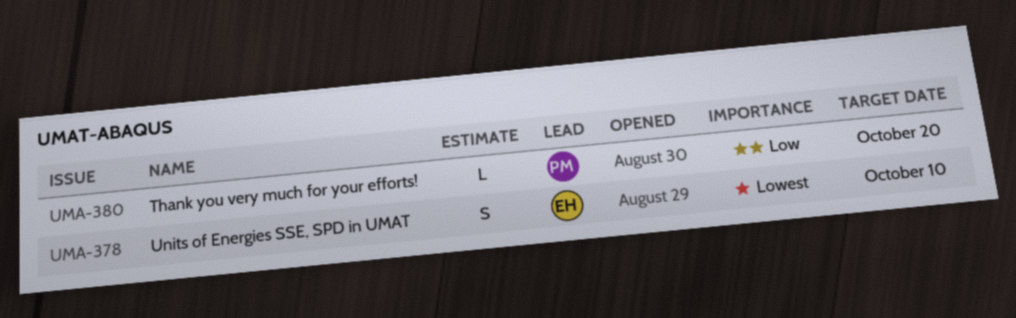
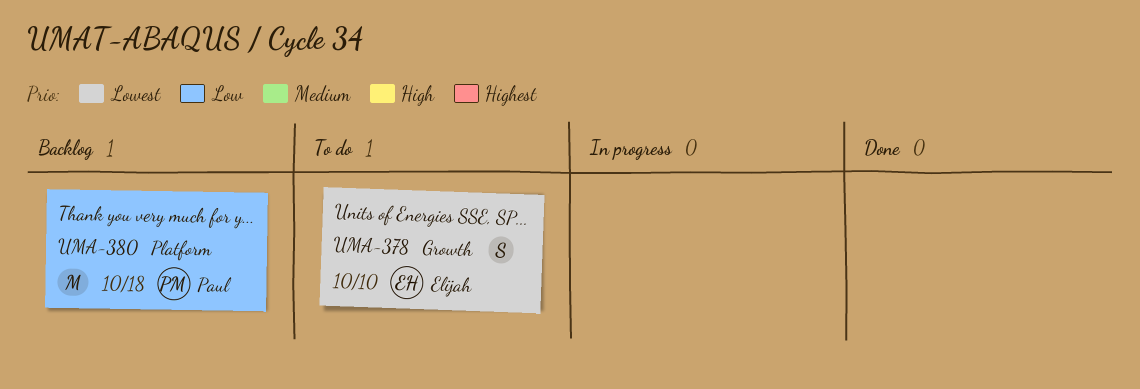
UMA-380, estimate: L -> M
UMA-380, due: Oct 20 -> Oct 18

